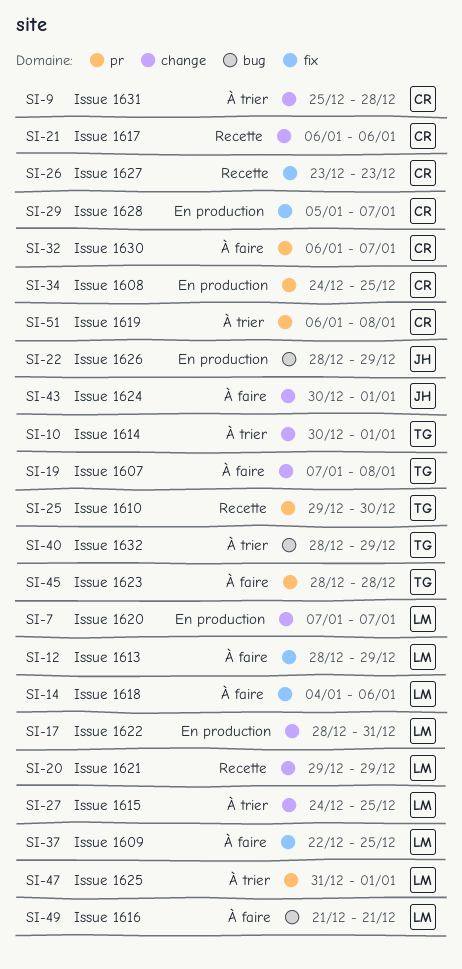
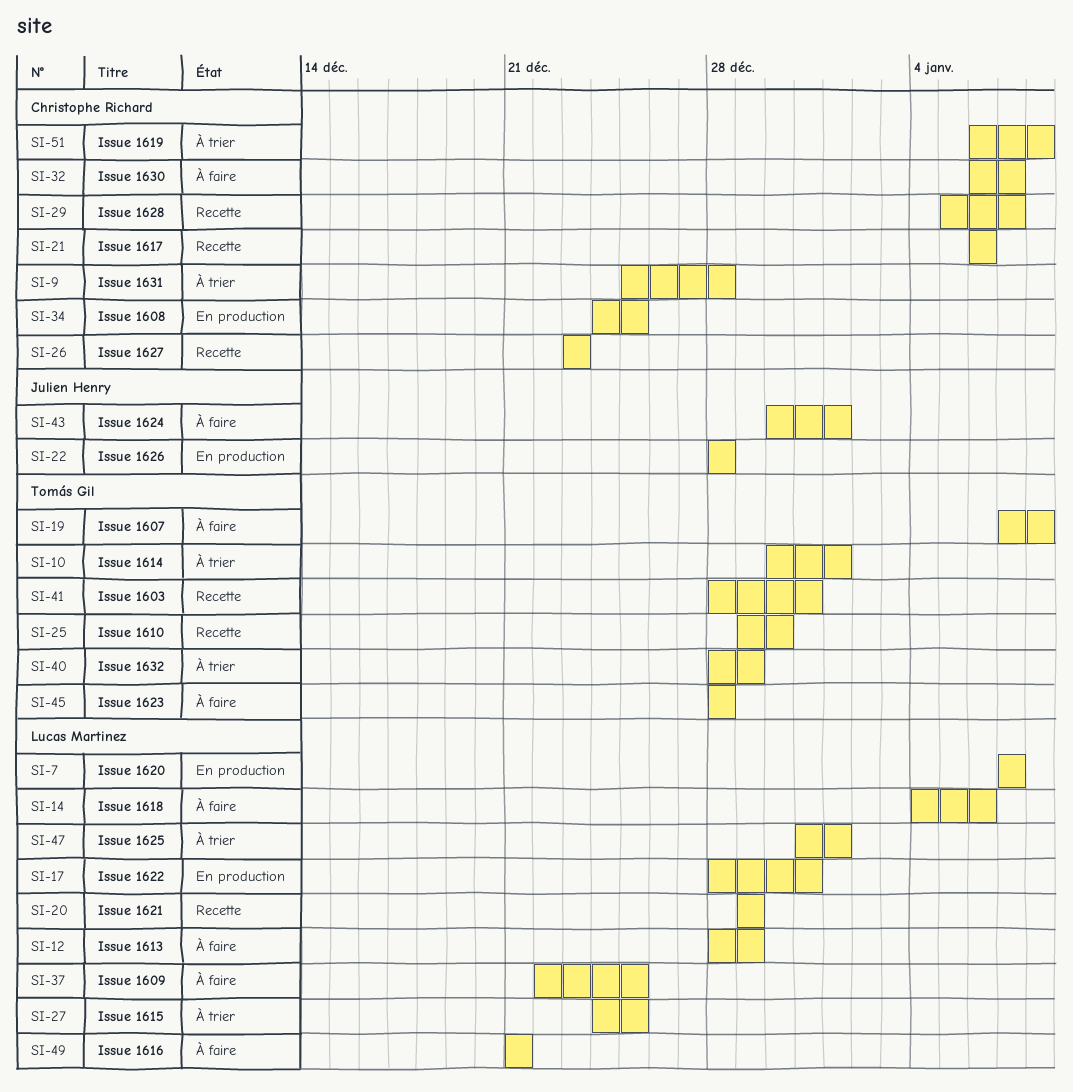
SI-22, due: Dec 29 -> Dec 28
SI-29, status: En production -> Recette
SI-41: none -> present

